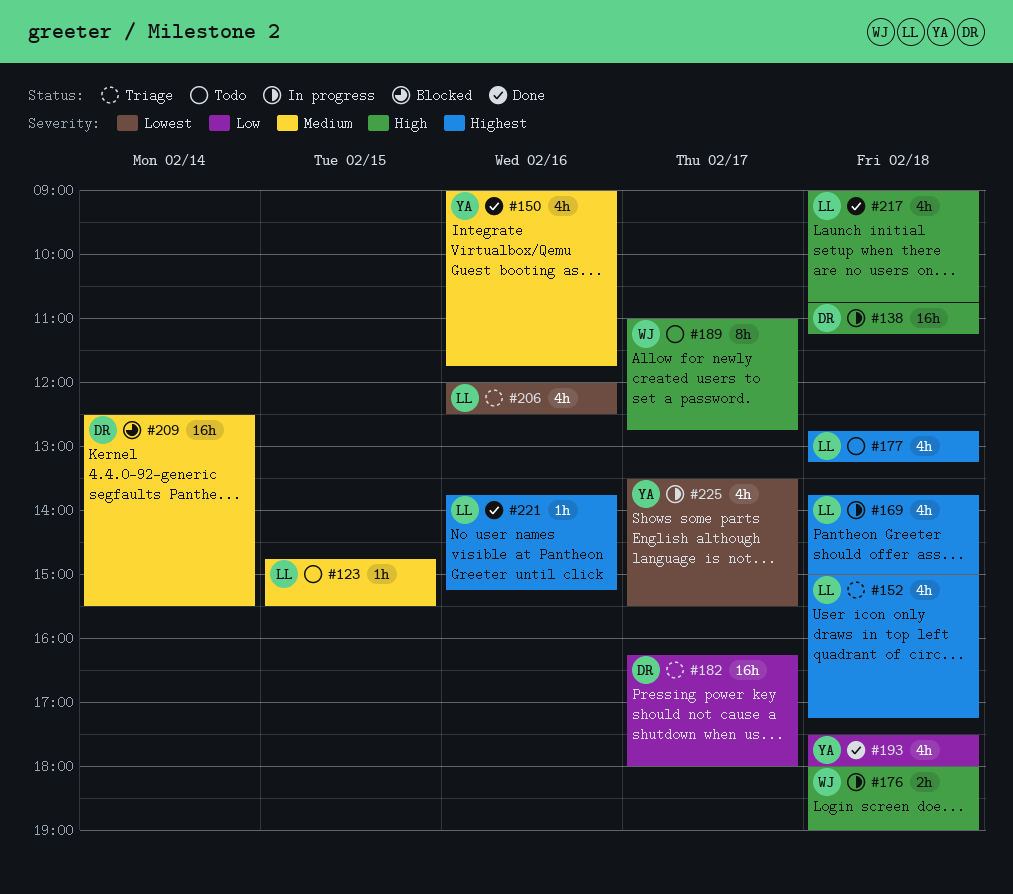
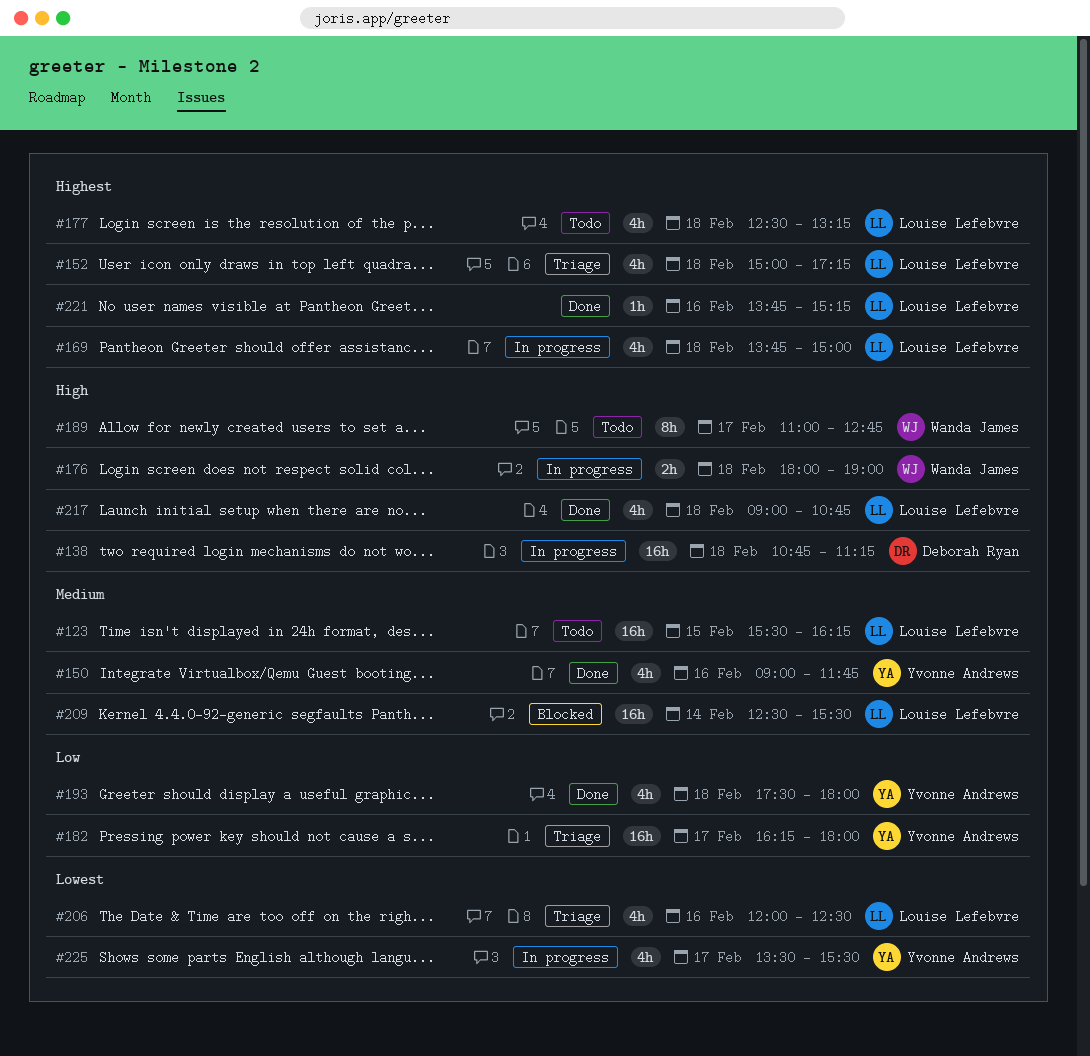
#123, estimate: 1h -> 16h
#123, begins: 14:45 -> 15:30
#123, ends: 15:30 -> 16:15
#177, begins: 12:45 -> 12:30
#182, owner: Deborah Ryan -> Yvonne Andrews
#209, owner: Deborah Ryan -> Louise Lefebvre

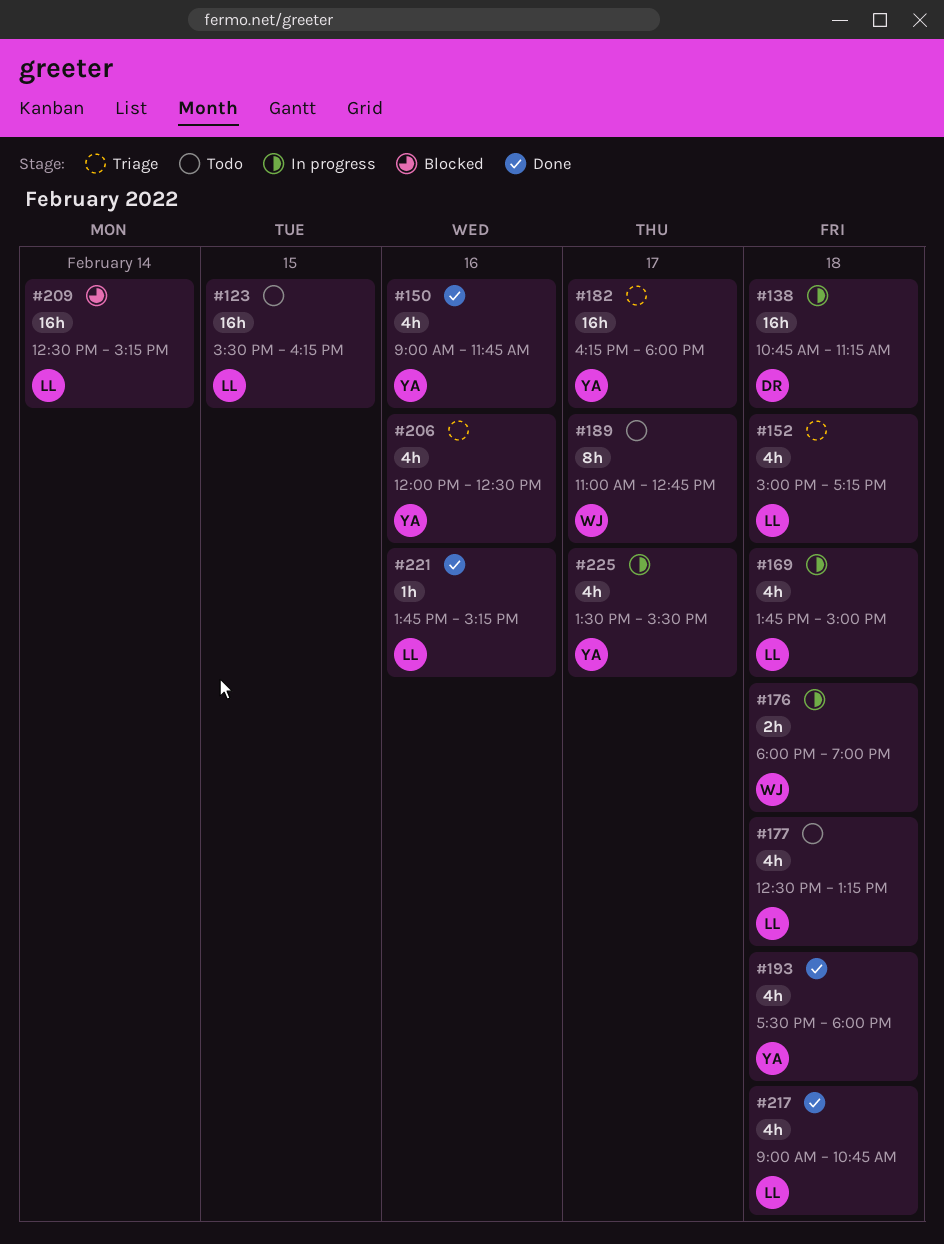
#206, owner: Louise Lefebvre -> Yvonne Andrews
#209, ends: 15:30 -> 15:15

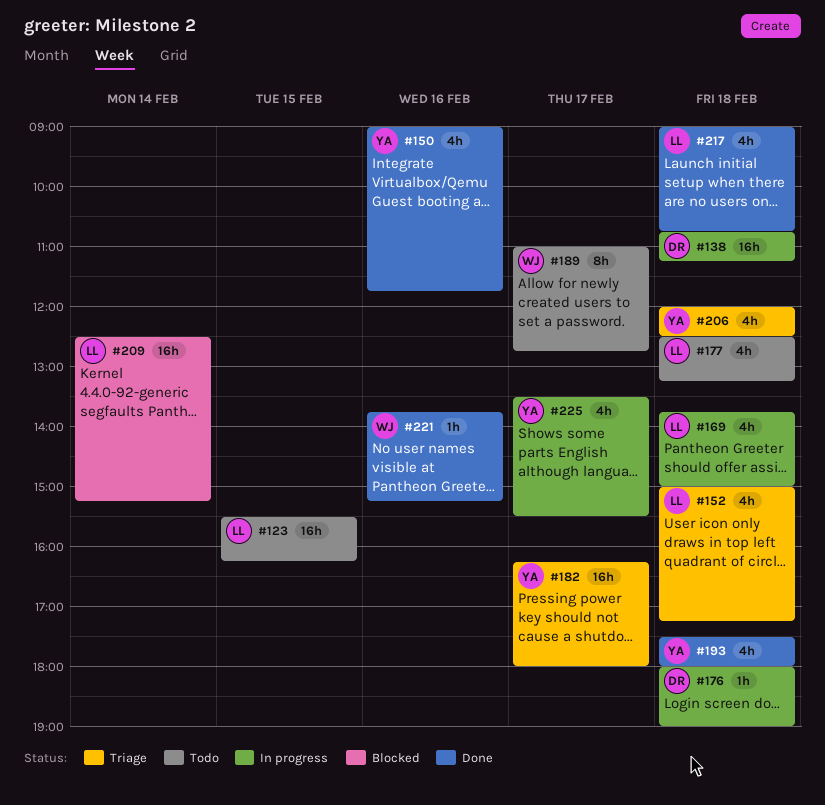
#176, owner: WJ -> DR
#176, estimate: 2h -> 1h
#206, day: Feb 16 -> Feb 18
#221, owner: LL -> WJ

